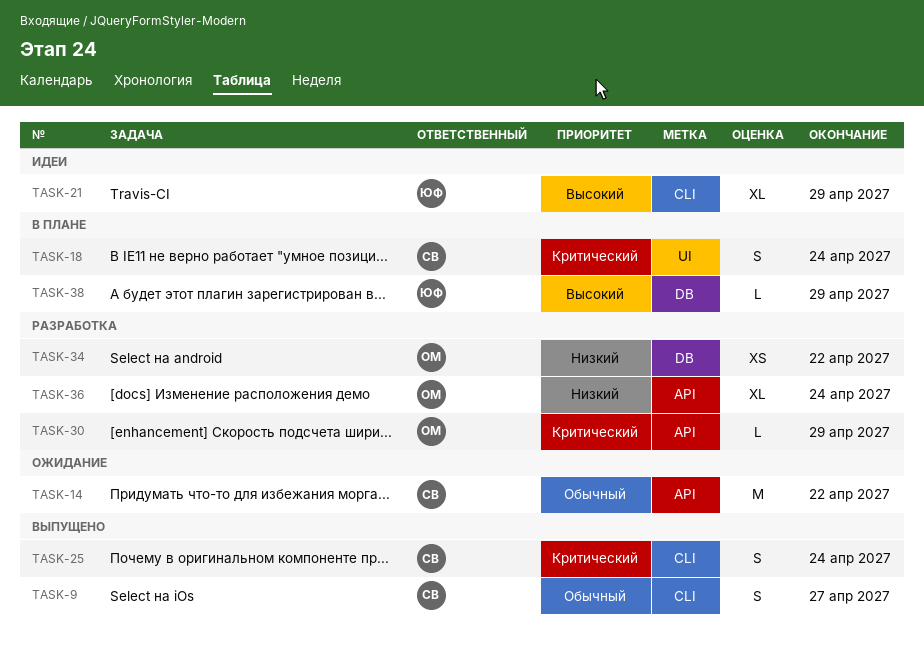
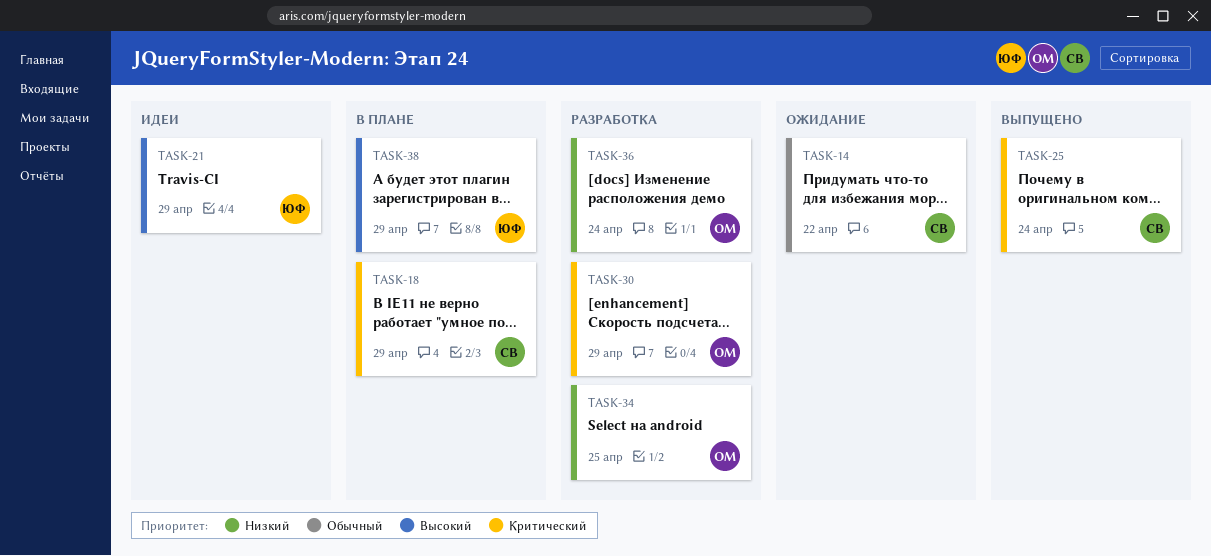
TASK-9: present -> none
TASK-18, due: Apr 24 -> Apr 29
TASK-34, due: Apr 22 -> Apr 25

